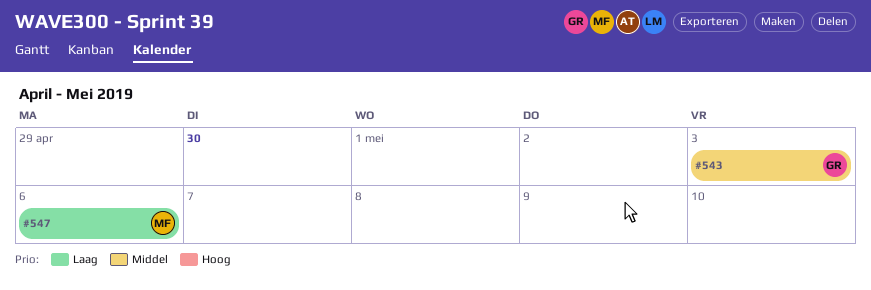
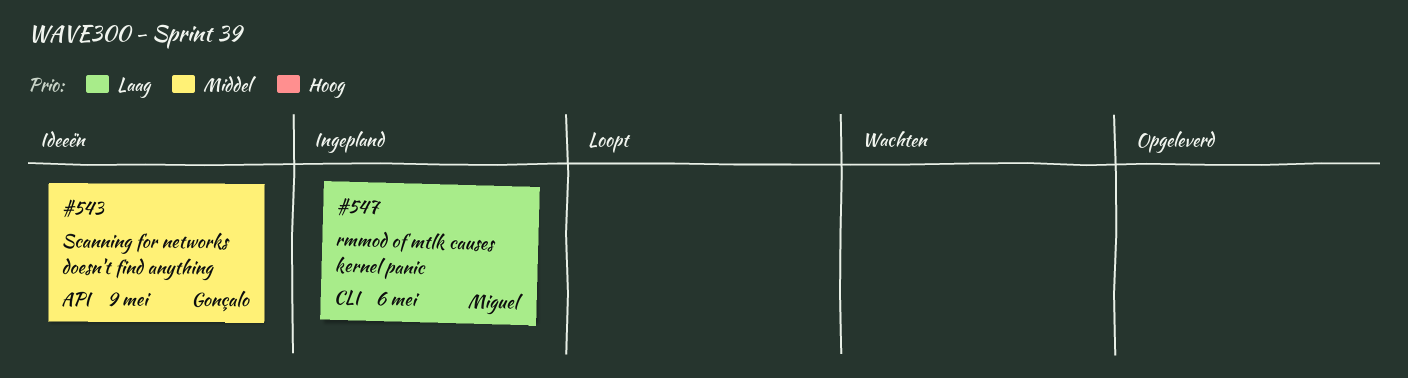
#543, due: May 3 -> May 9

